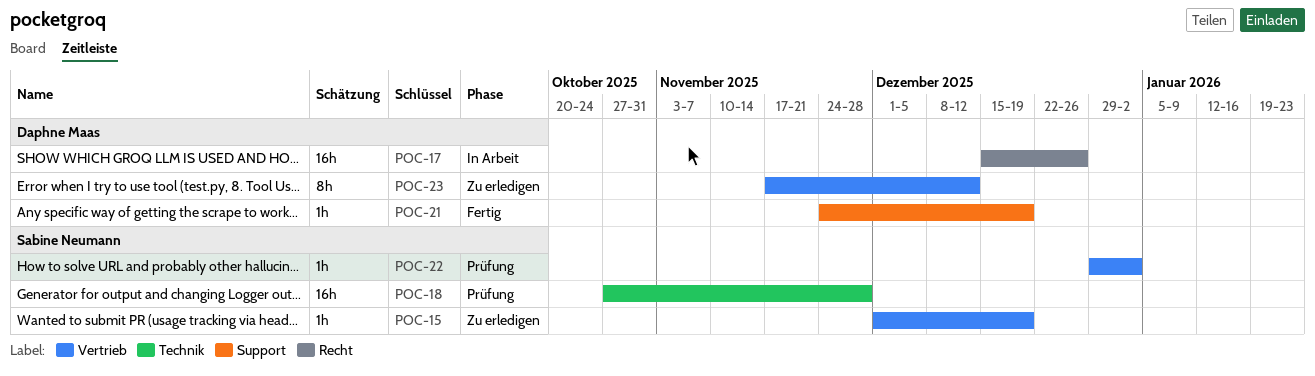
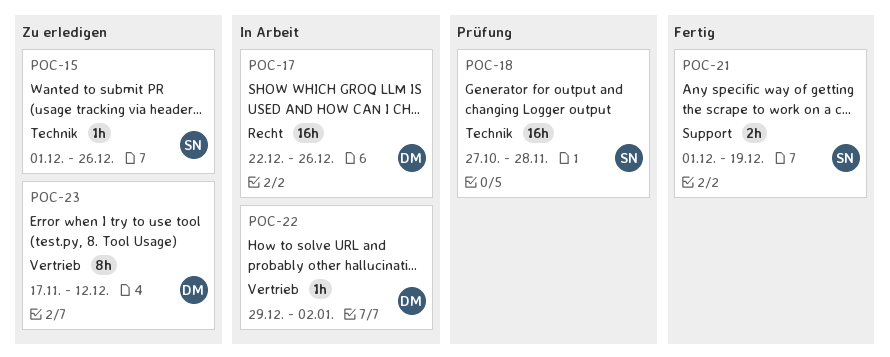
POC-15, label: Vertrieb -> Technik
POC-15, due: Dec 19 -> Dec 26
POC-17, start: Dec 15 -> Dec 22
POC-21, owner: Daphne Maas -> Sabine Neumann
POC-21, estimate: 1h -> 2h
POC-21, start: Nov 24 -> Dec 1
POC-22, status: Prüfung -> In Arbeit
POC-22, owner: Sabine Neumann -> Daphne Maas

